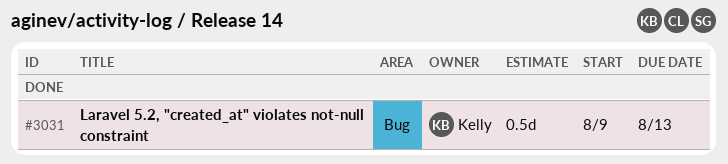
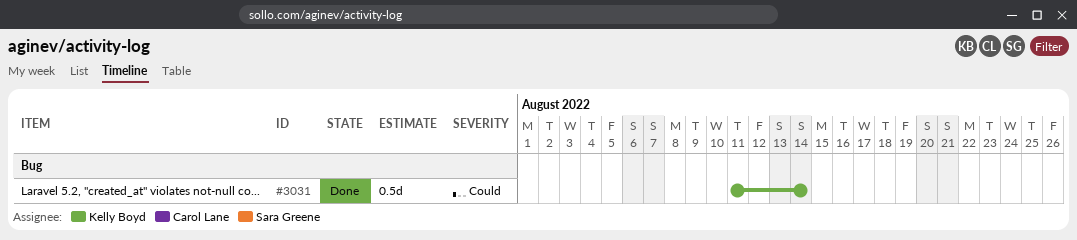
#3031, start: Aug 9 -> Aug 11
#3031, due: Aug 13 -> Aug 14

